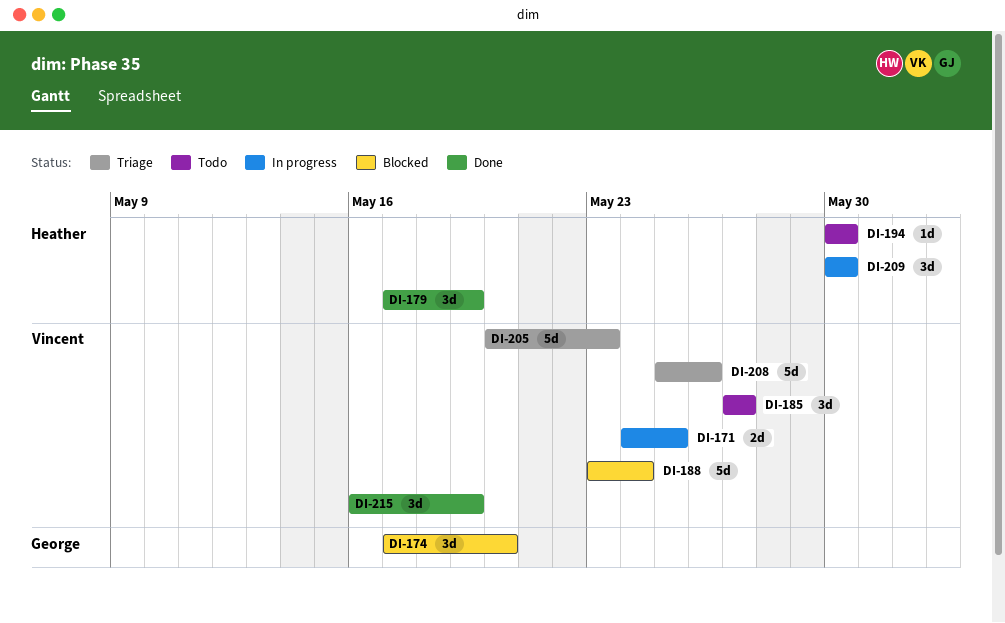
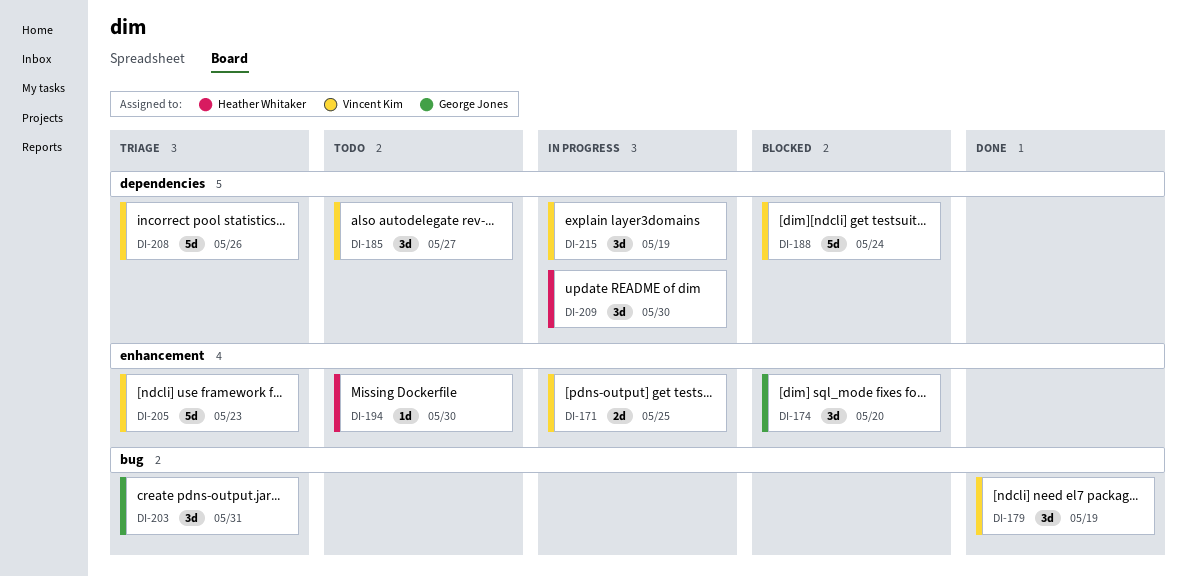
DI-179, owner: Heather Whitaker -> Vincent Kim
DI-203: none -> present
DI-215, status: Done -> In progress

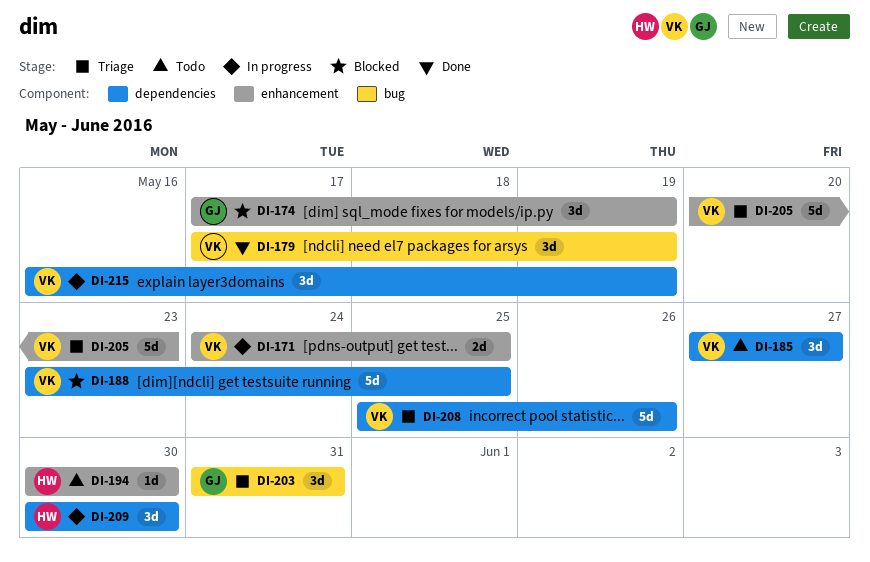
DI-174, due: May 20 -> May 19
DI-188, due: May 24 -> May 25

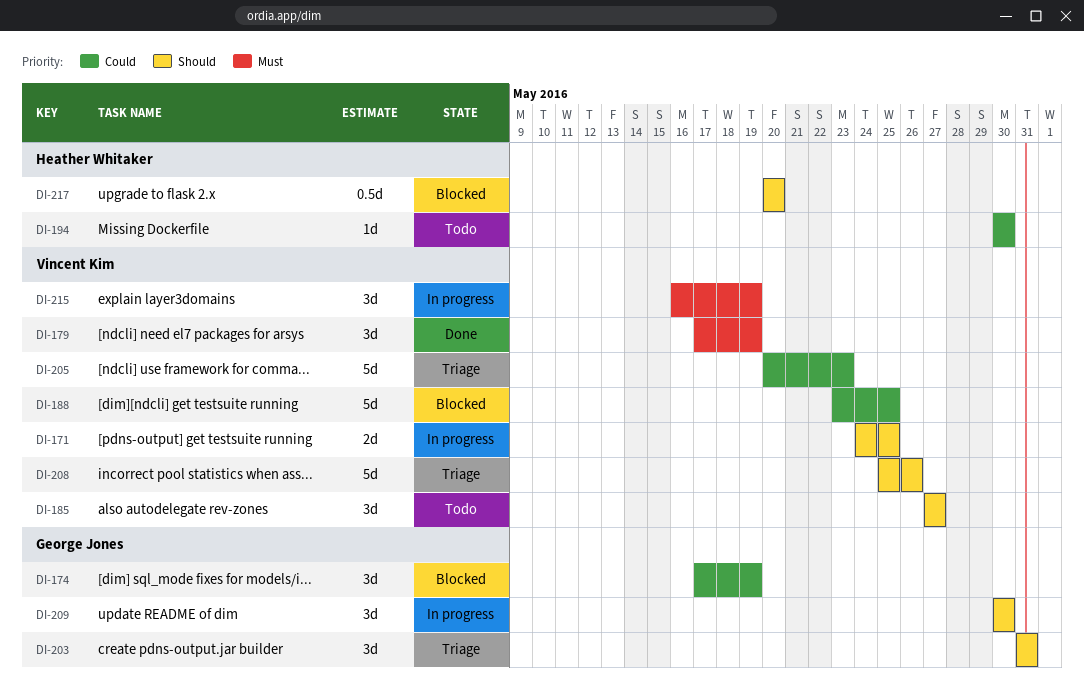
DI-209, owner: Heather Whitaker -> George Jones
DI-217: none -> present

